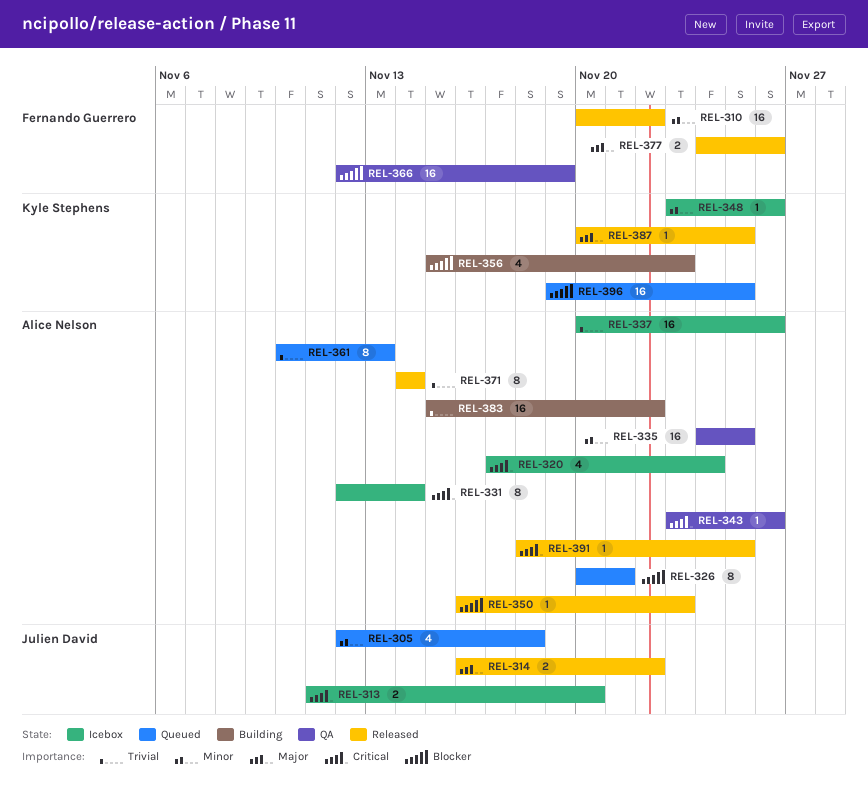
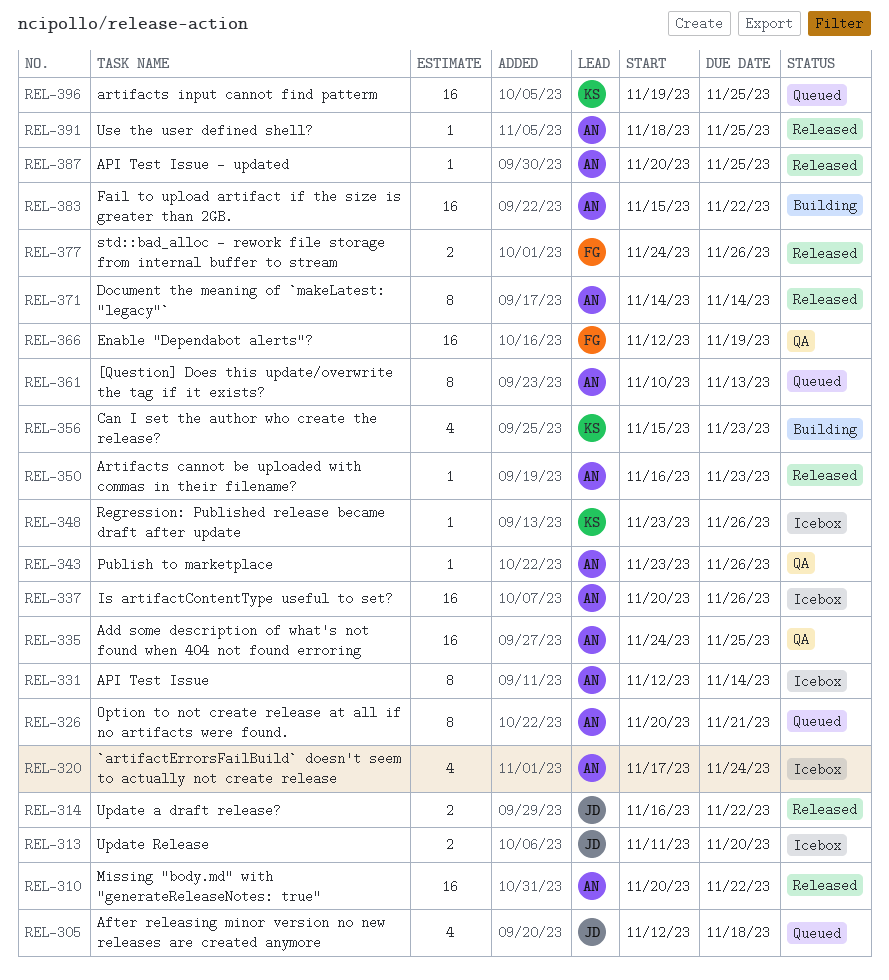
REL-310, owner: Fernando Guerrero -> Alice Nelson
REL-387, owner: Kyle Stephens -> Alice Nelson

